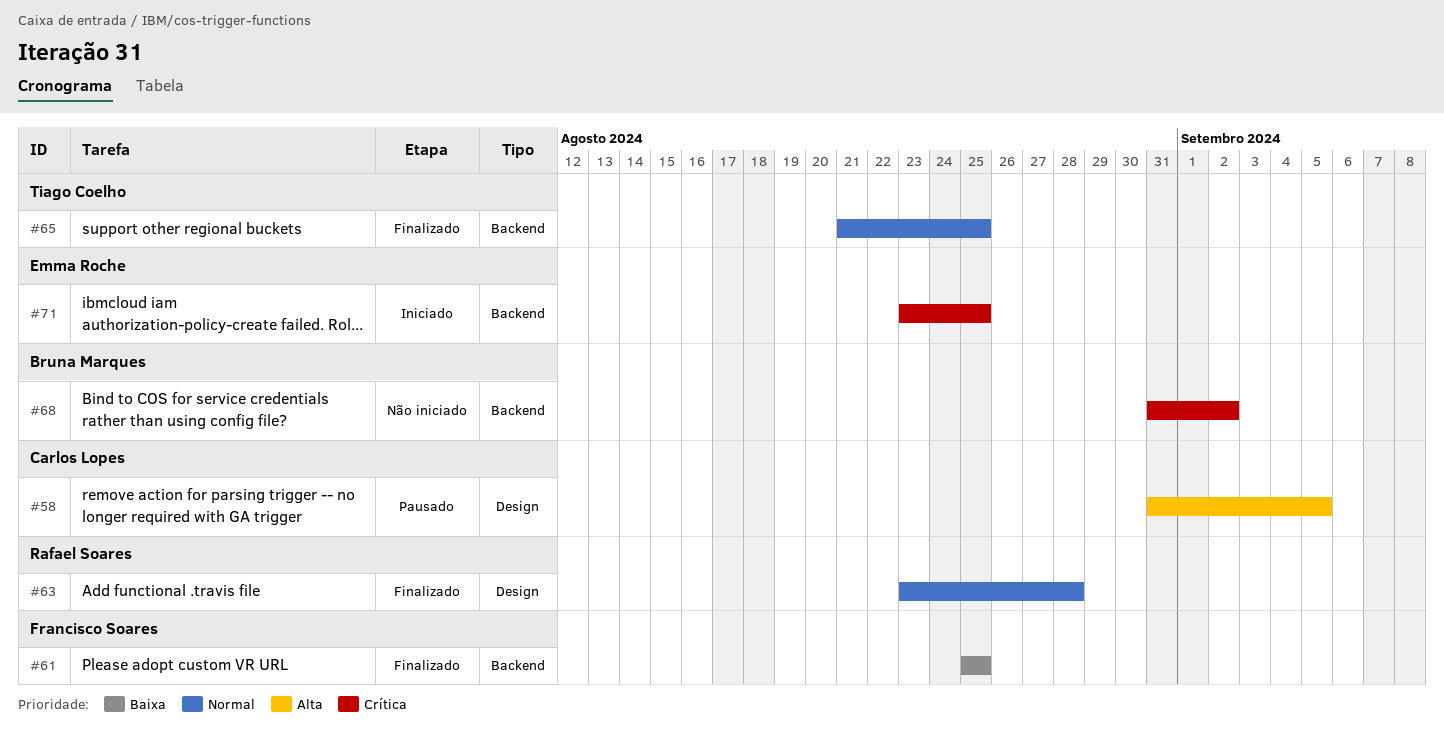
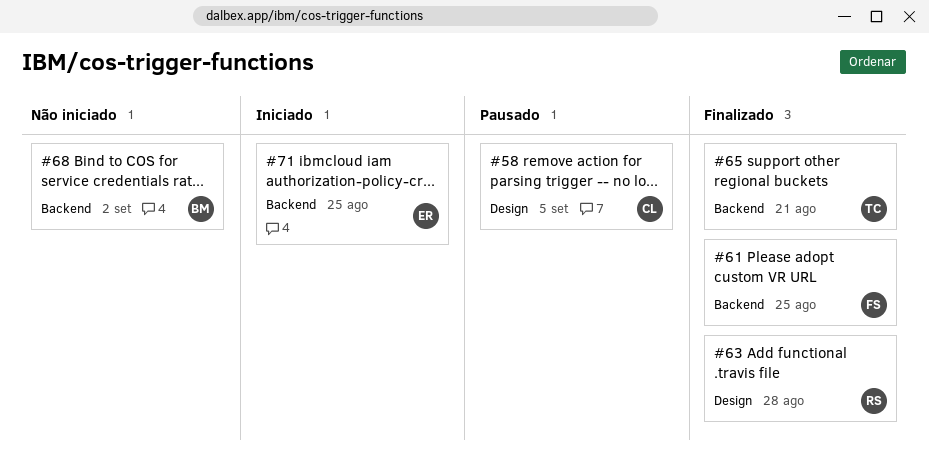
#65, due: Aug 25 -> Aug 21

